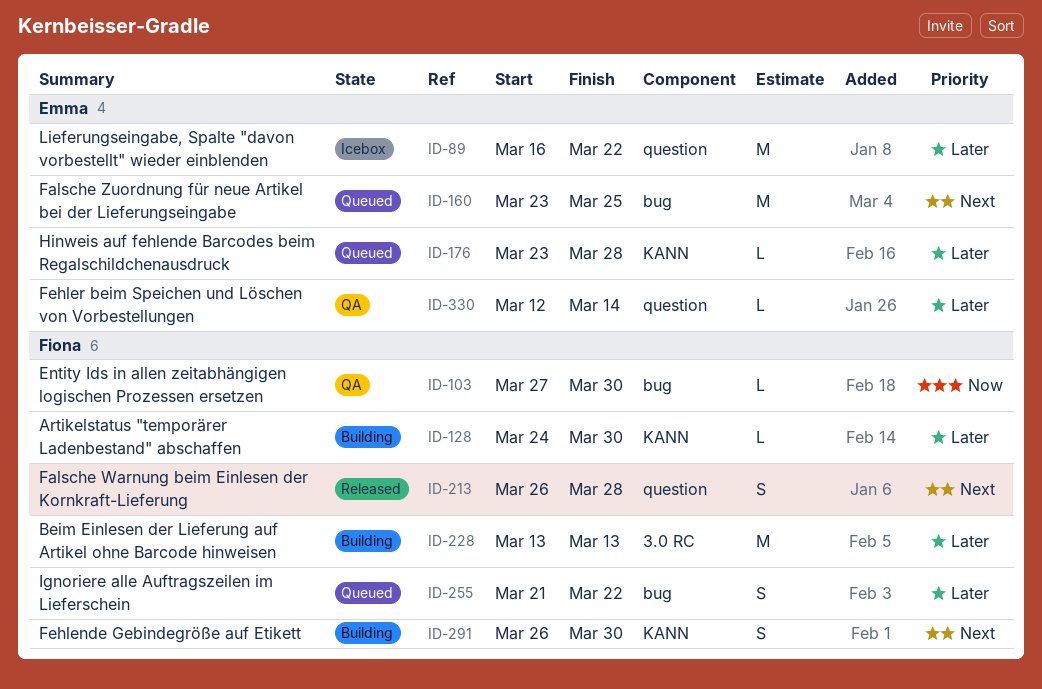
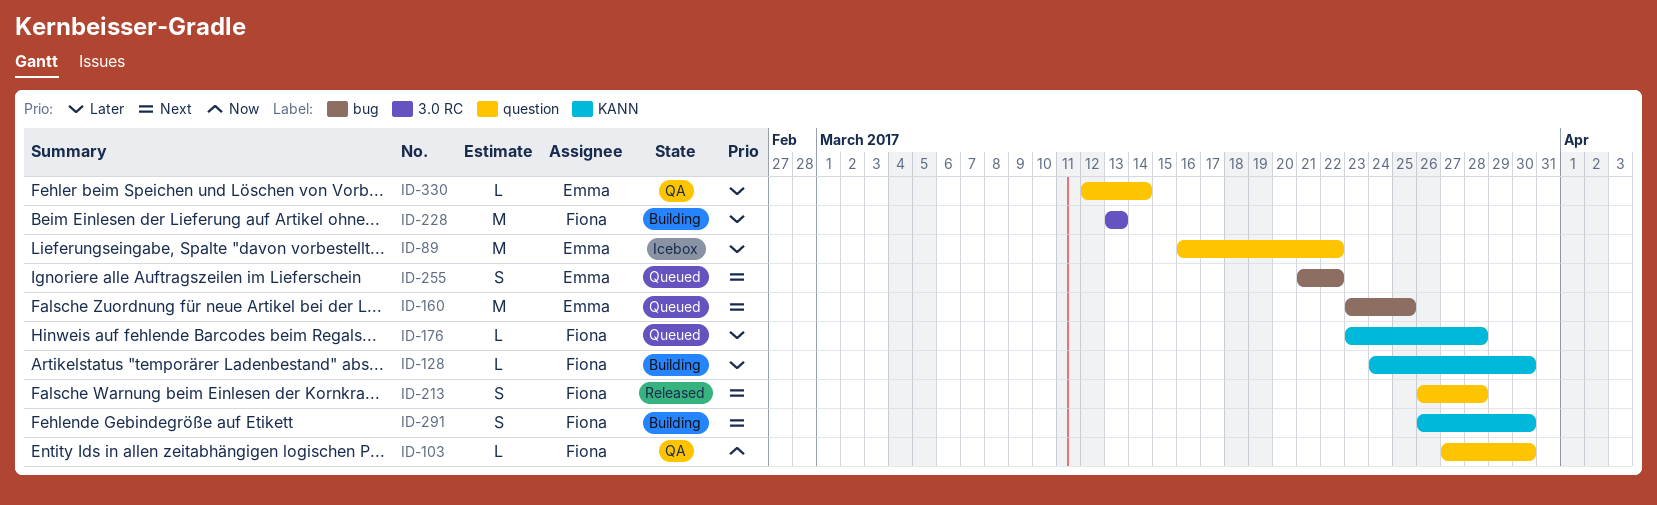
ID-103, label: bug -> question
ID-176, owner: Emma -> Fiona
ID-255, owner: Fiona -> Emma
ID-255, priority: Later -> Next

